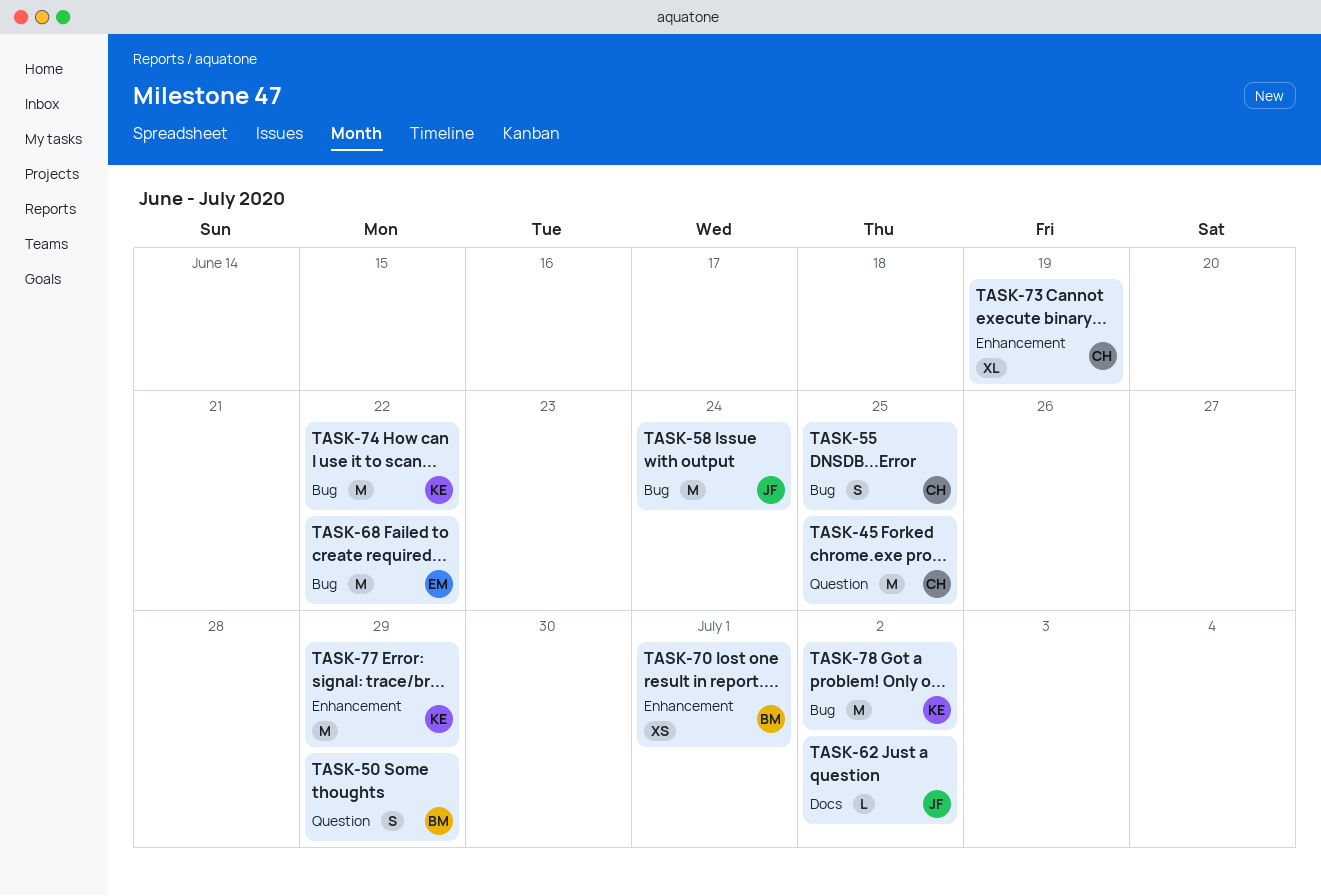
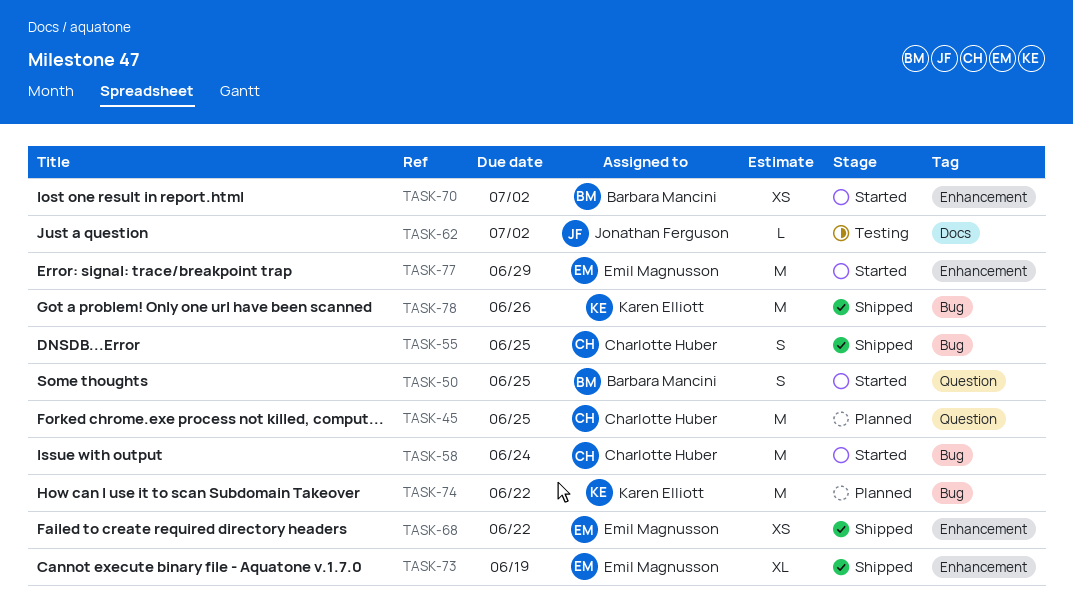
TASK-50, due: Jun 29 -> Jun 25
TASK-58, owner: Jonathan Ferguson -> Charlotte Huber
TASK-68, label: Bug -> Enhancement
TASK-68, estimate: M -> XS
TASK-70, due: Jul 1 -> Jul 2
TASK-73, owner: Charlotte Huber -> Emil Magnusson
TASK-77, owner: Karen Elliott -> Emil Magnusson
TASK-78, due: Jul 2 -> Jun 26

